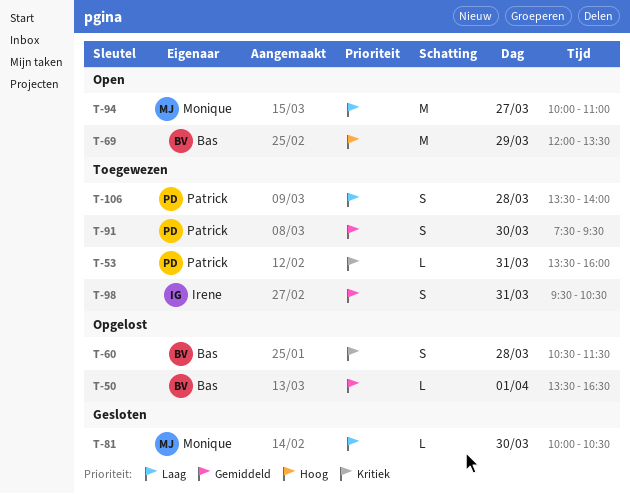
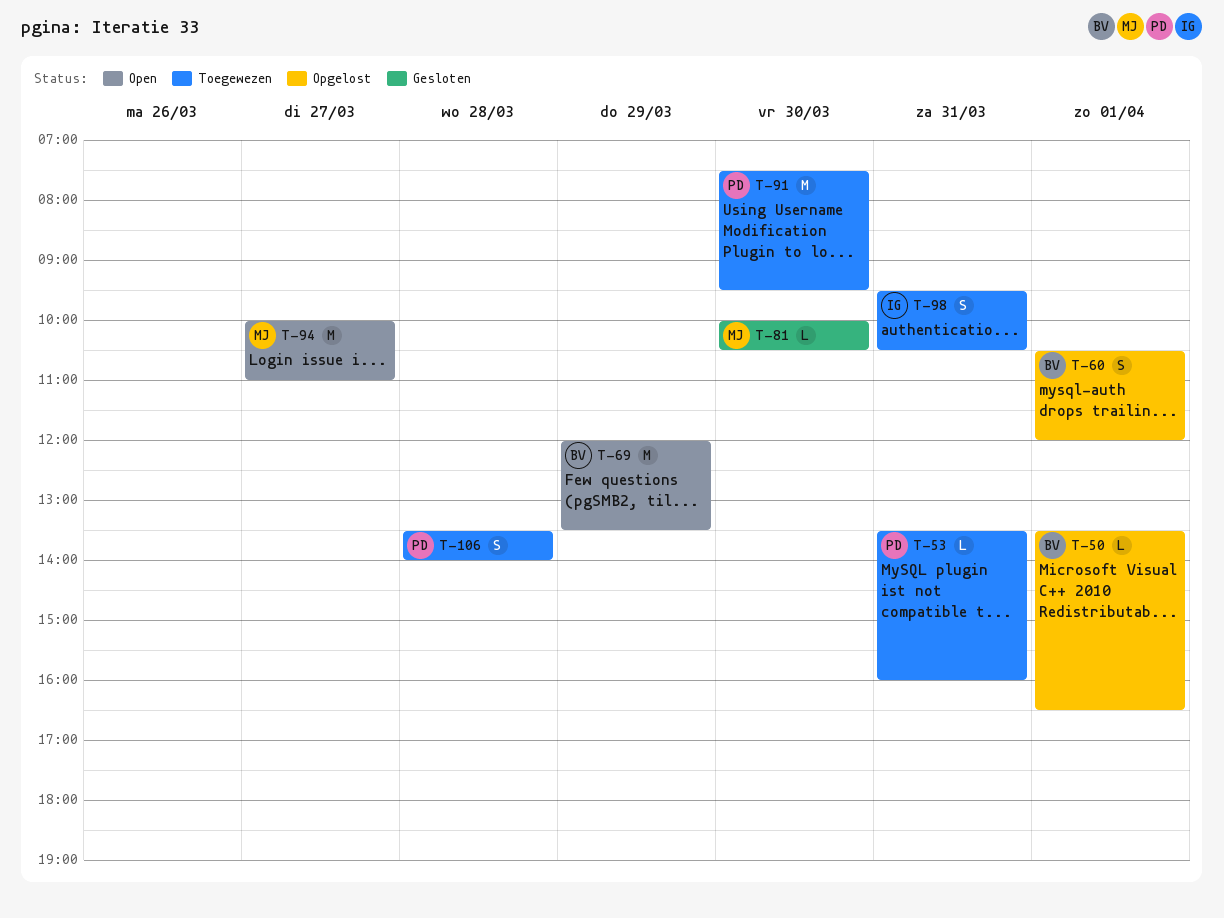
T-60, day: Mar 28 -> Apr 1
T-60, ends: 11:30 -> 12:00
T-91, estimate: S -> M

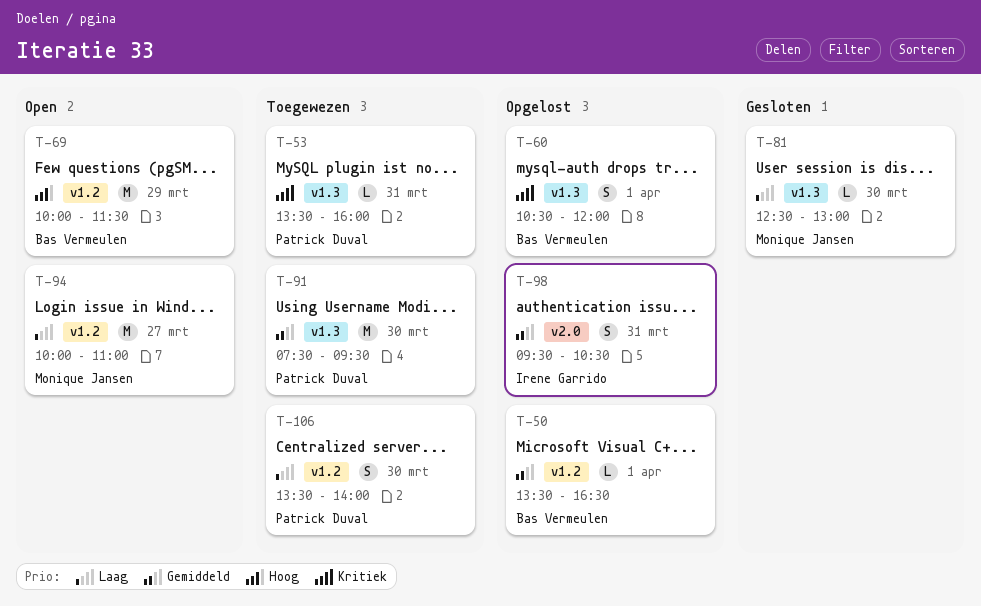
T-69, begins: 12:00 -> 10:00
T-69, ends: 13:30 -> 11:30
T-81, begins: 10:00 -> 12:30
T-81, ends: 10:30 -> 13:00
T-98, status: Toegewezen -> Opgelost
T-106, day: Mar 28 -> Mar 30

